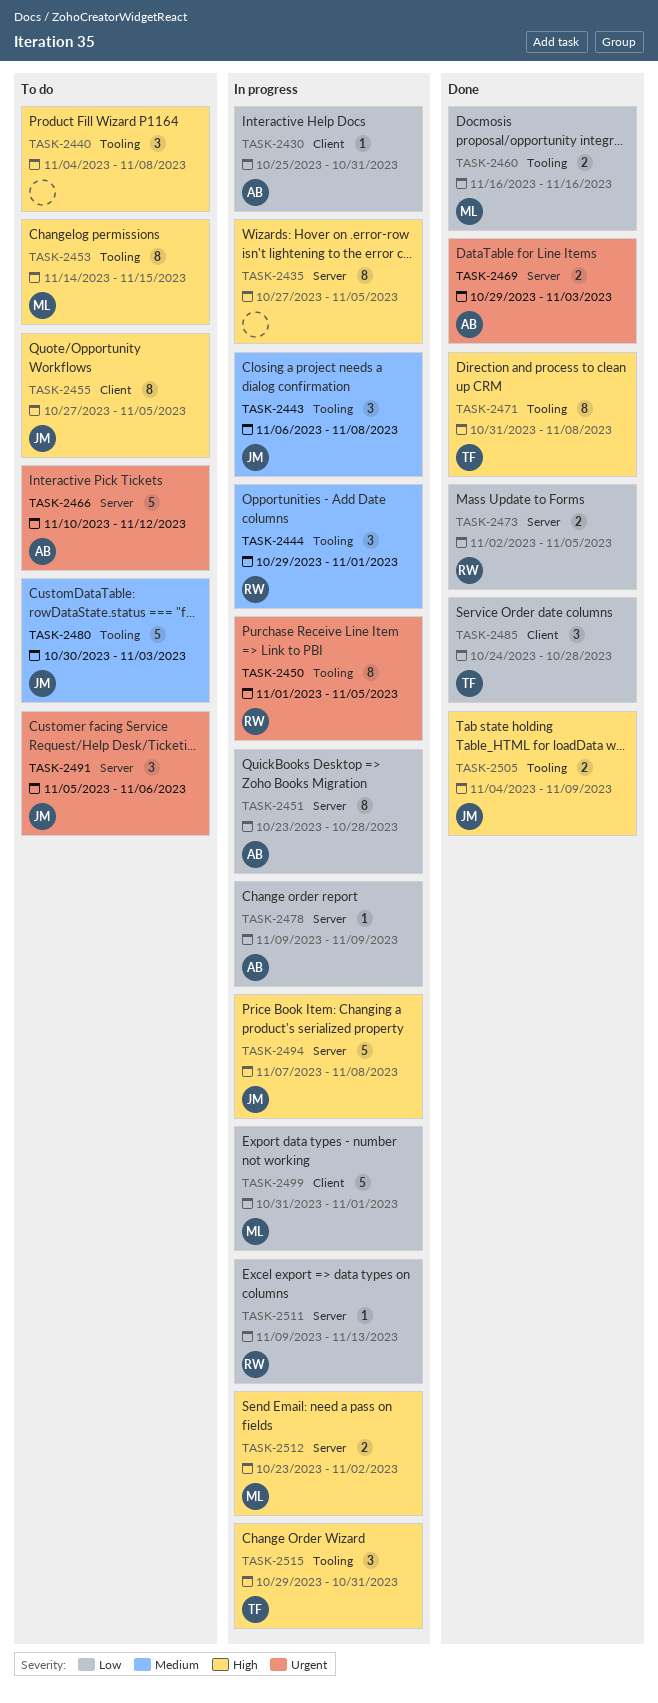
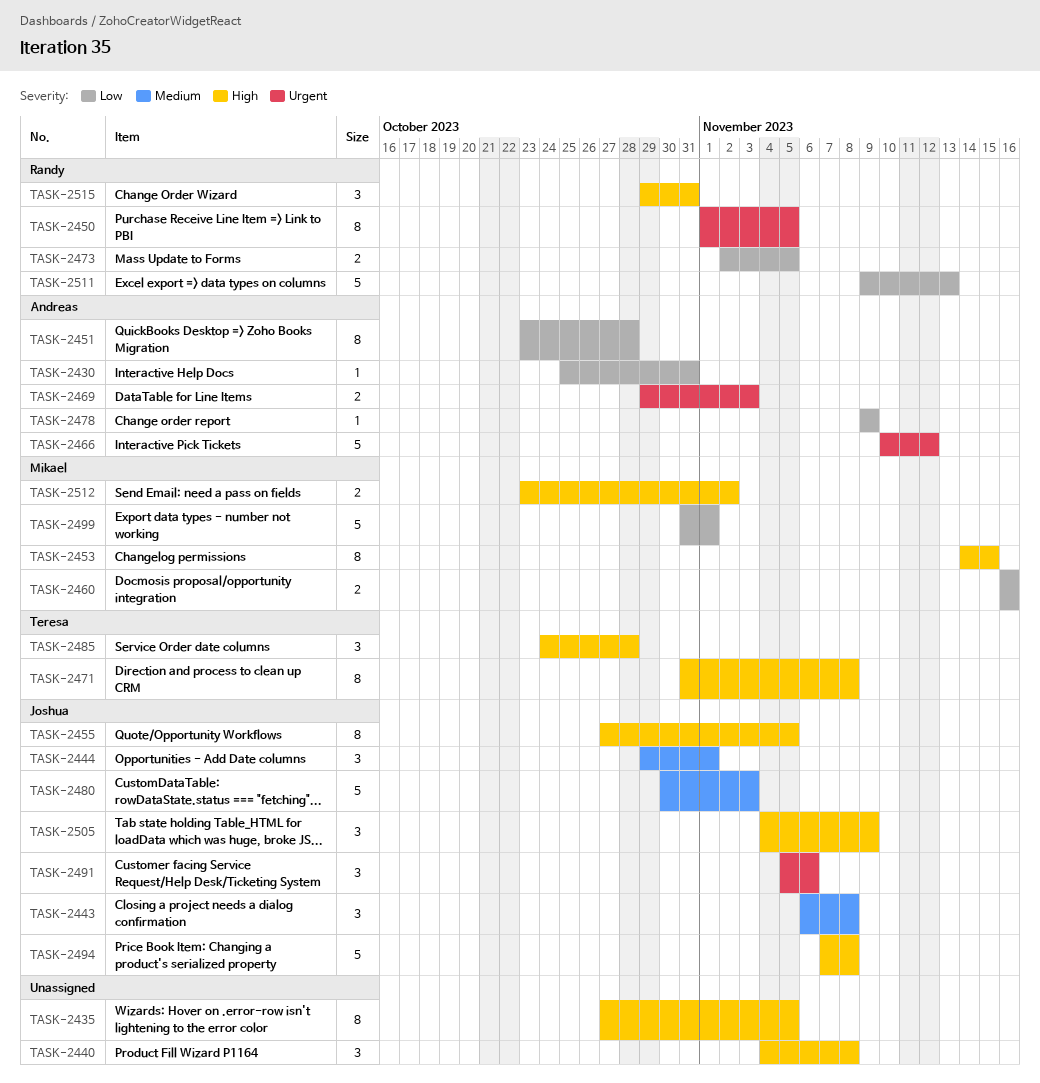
TASK-2444, owner: Randy -> Joshua
TASK-2485, priority: Low -> High
TASK-2505, estimate: 2 -> 3
TASK-2511, estimate: 1 -> 5
TASK-2515, owner: Teresa -> Randy

